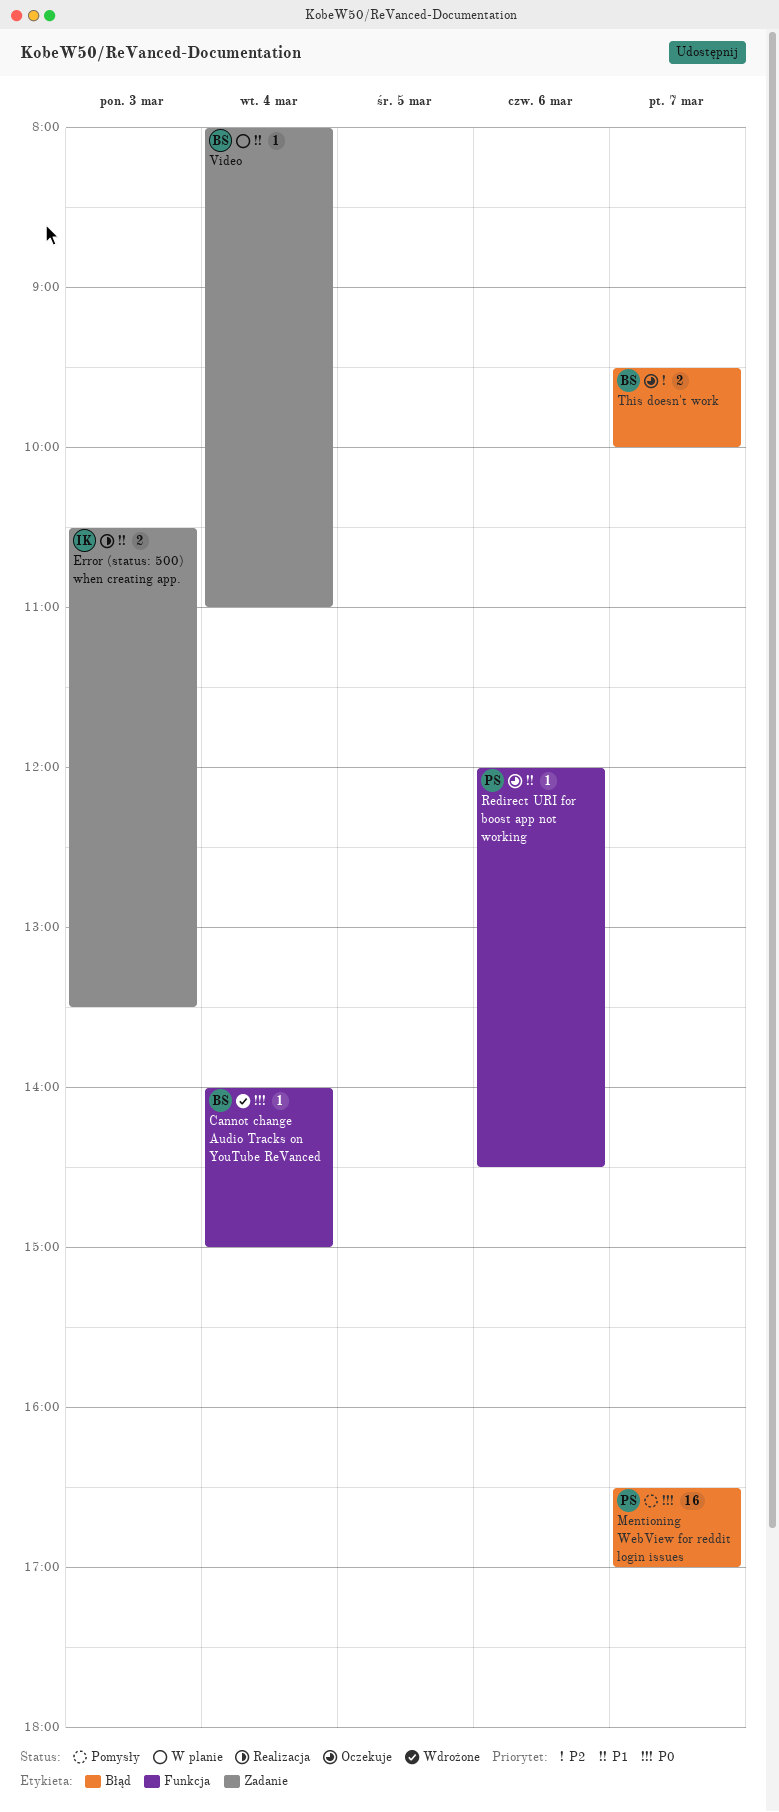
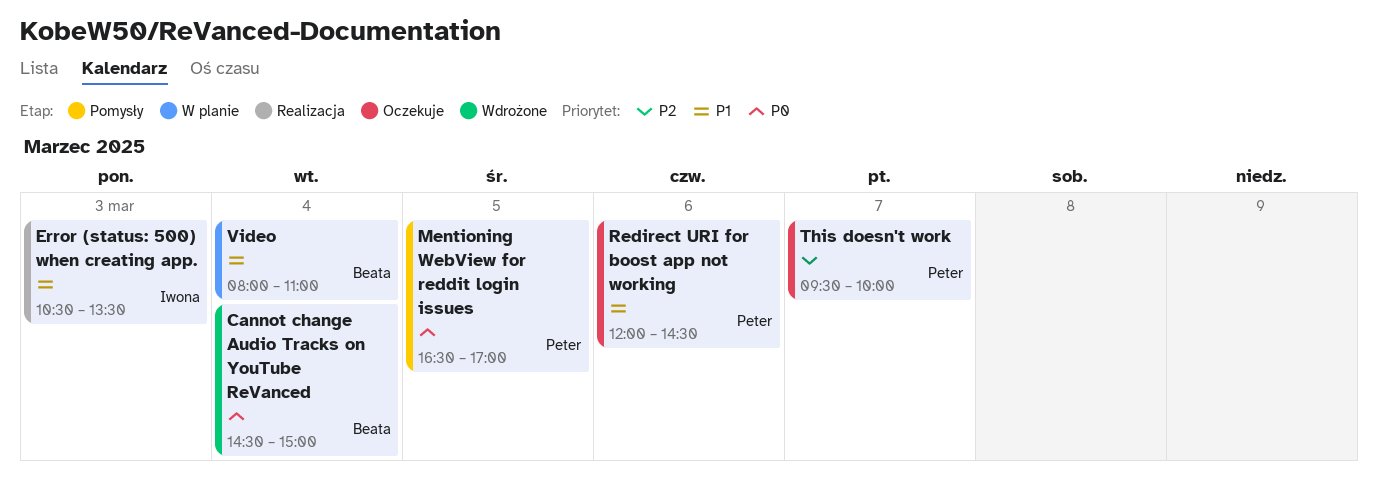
Cannot change Audio Tracks on YouTube ReVanced, begins: 14:00 -> 14:30
Mentioning WebView for reddit login issues, day: Mar 7 -> Mar 5
This doesn't work, owner: Beata -> Peter

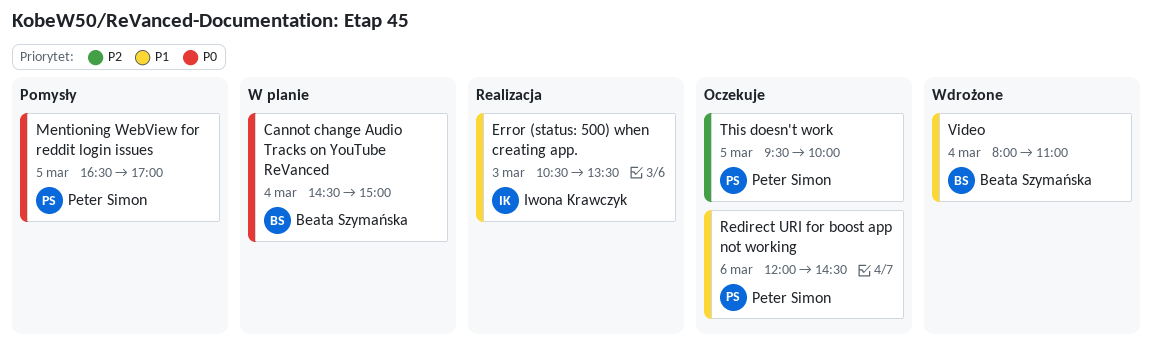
Cannot change Audio Tracks on YouTube ReVanced, status: Wdrożone -> W planie
This doesn't work, day: Mar 7 -> Mar 5
Video, status: W planie -> Wdrożone

